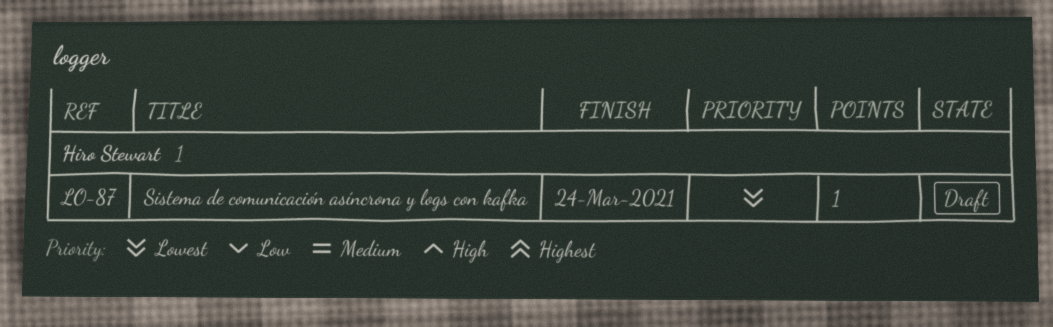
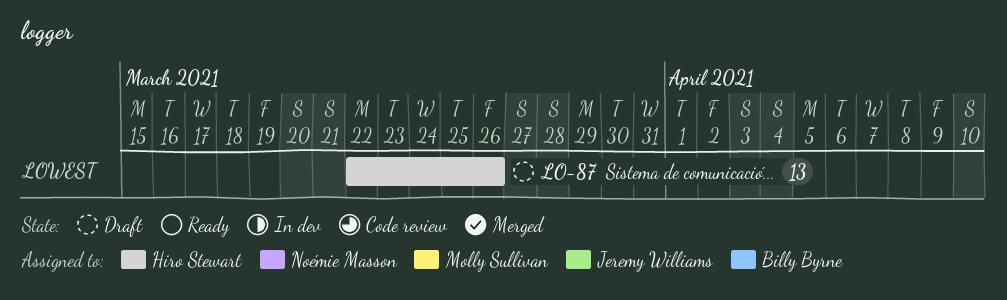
LO-87, estimate: 1 -> 13
LO-87, due: Mar 24 -> Mar 26

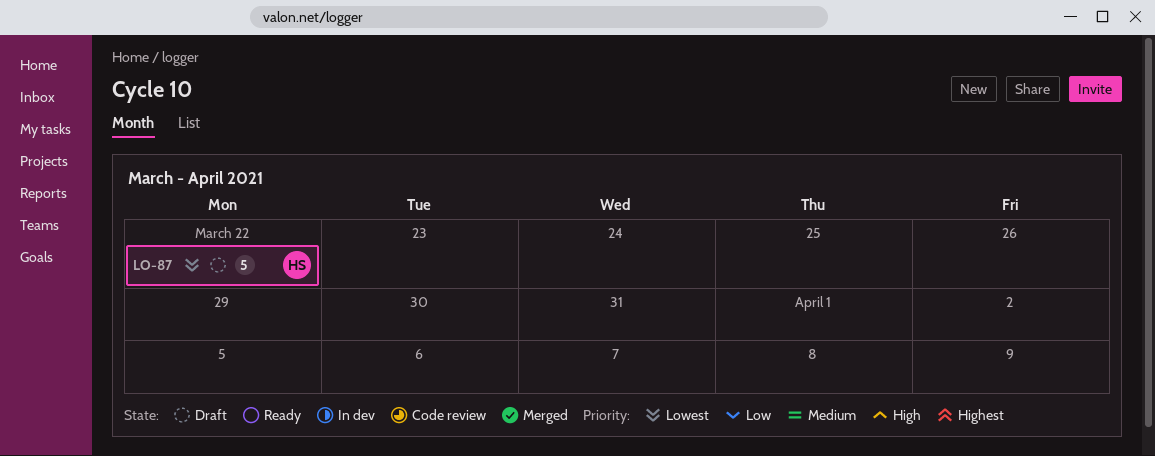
LO-87, estimate: 13 -> 5
LO-87, due: Mar 26 -> Mar 22

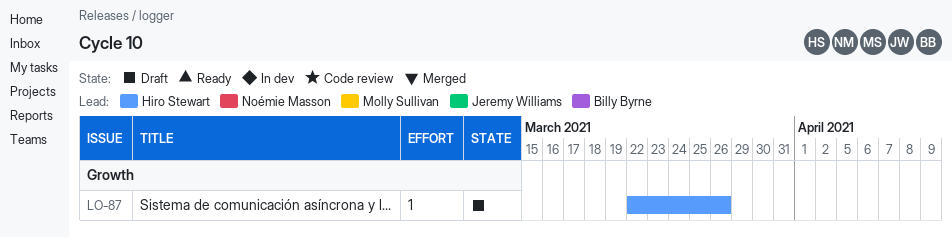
LO-87, estimate: 5 -> 1
LO-87, due: Mar 22 -> Mar 26

